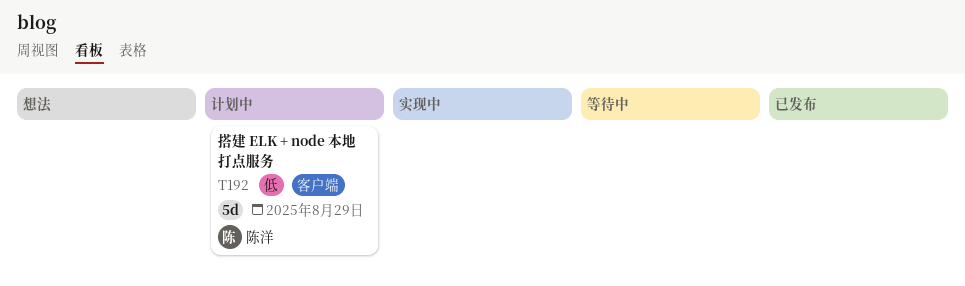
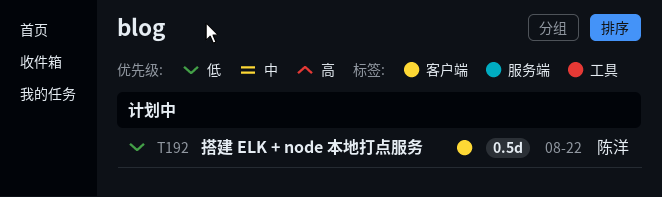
T192, estimate: 5d -> 0.5d
T192, due: Aug 29 -> Aug 22

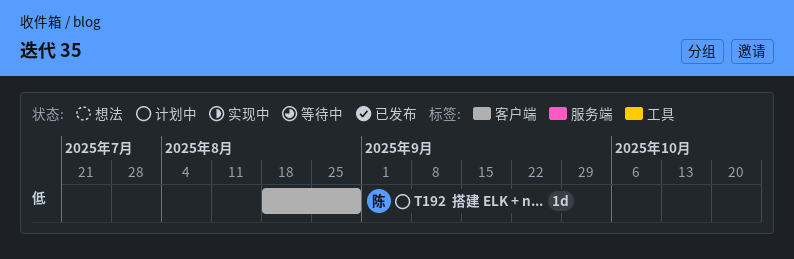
T192, estimate: 0.5d -> 1d
T192, due: Aug 22 -> Aug 29

